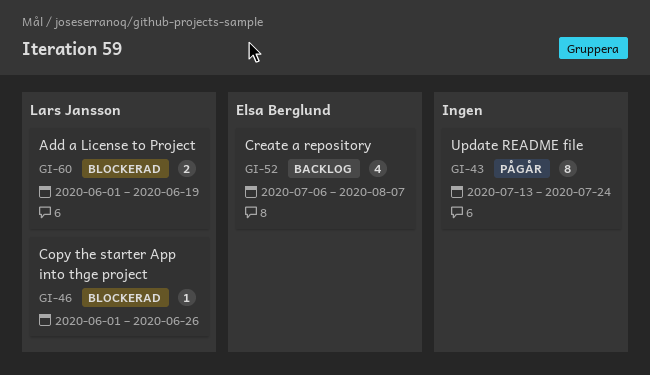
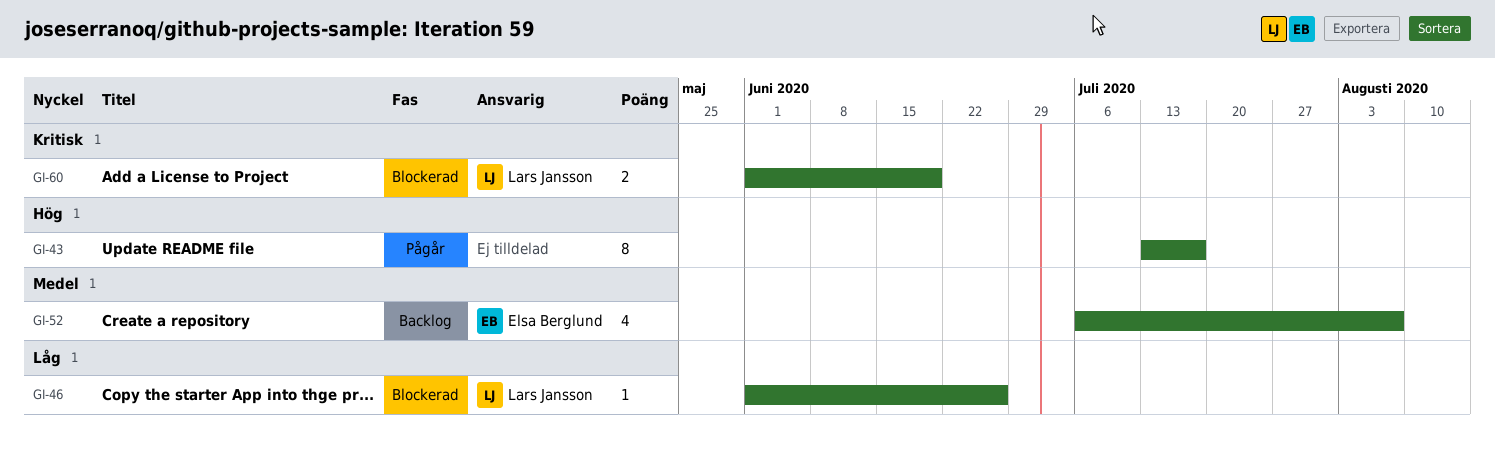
GI-43, due: Jul 24 -> Jul 17

